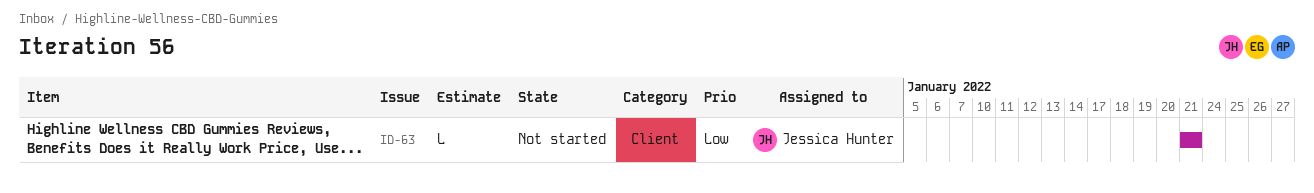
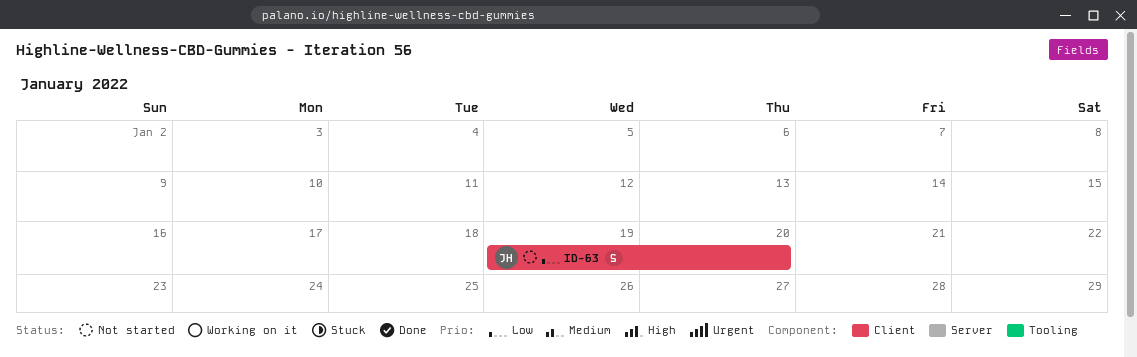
ID-63, estimate: L -> S
ID-63, start: Jan 21 -> Jan 19
ID-63, due: Jan 21 -> Jan 20

